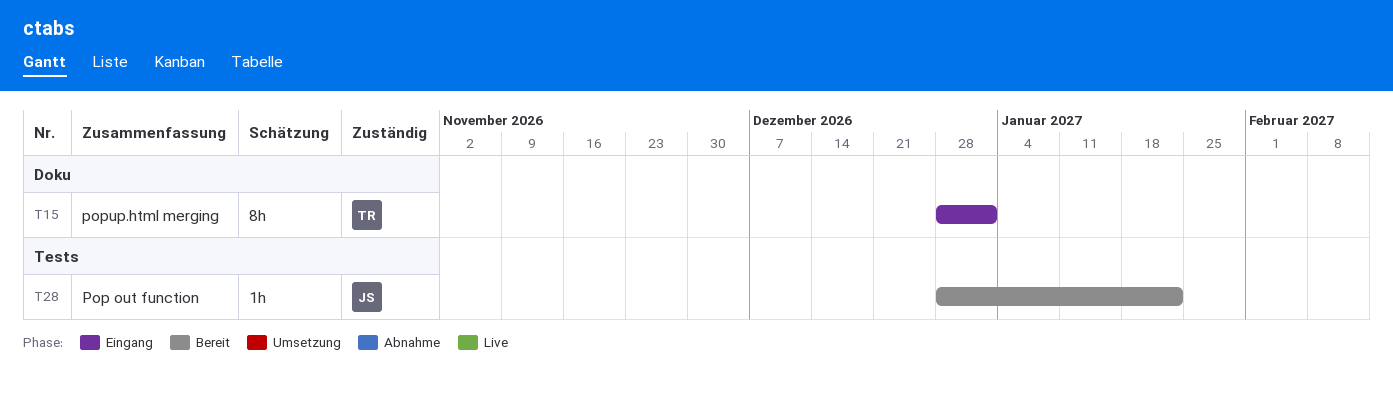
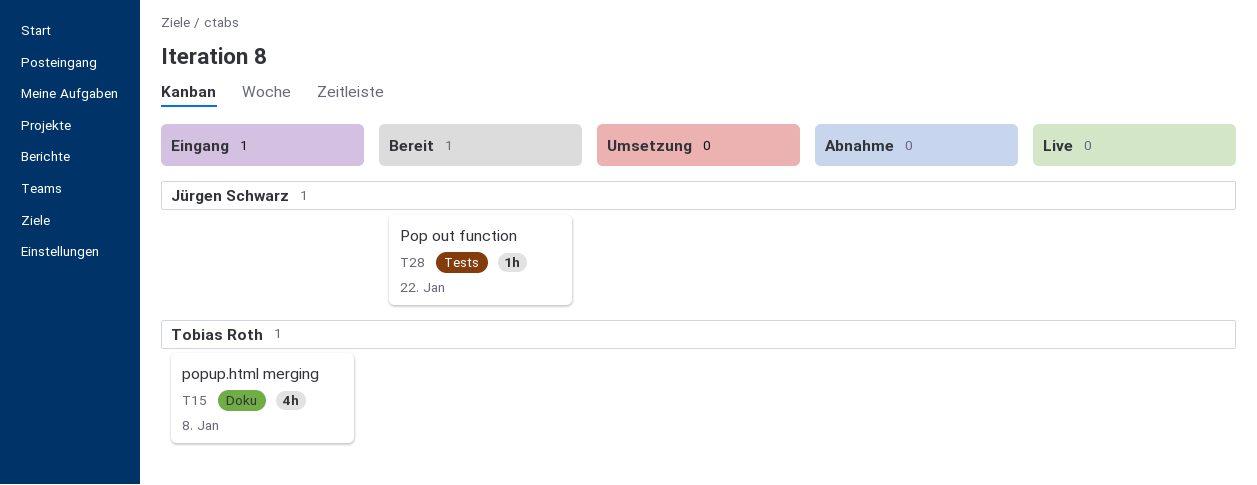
T15, estimate: 8h -> 4h
T15, due: Jan 1 -> Jan 8

